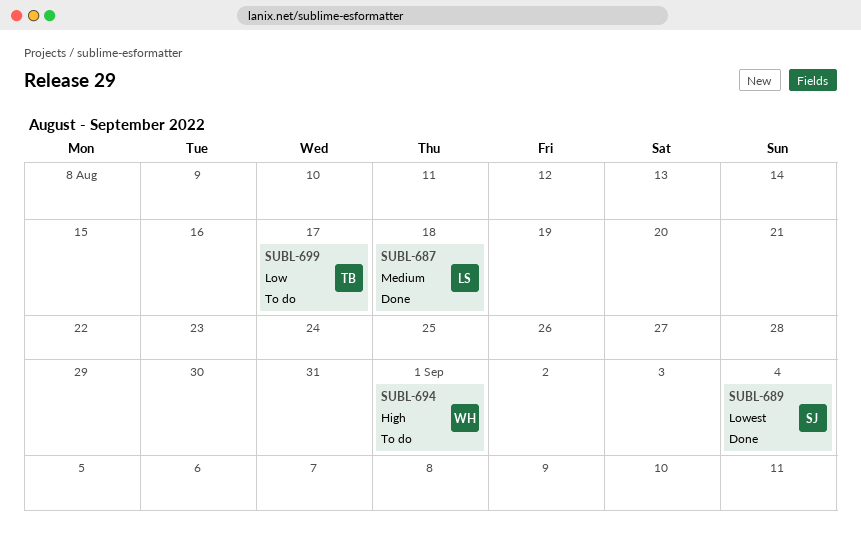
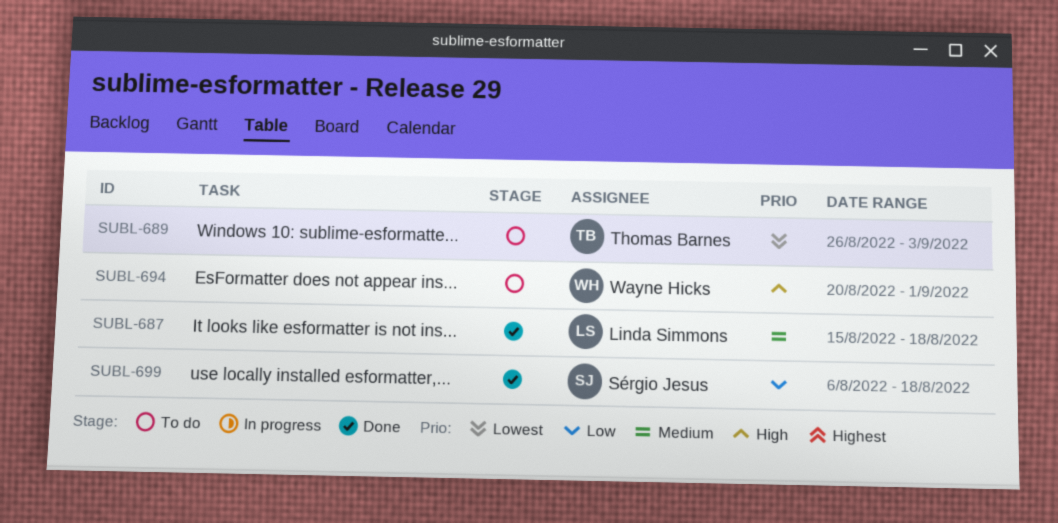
SUBL-689, status: Done -> To do
SUBL-689, owner: Sérgio Jesus -> Thomas Barnes
SUBL-689, due: Sep 4 -> Sep 3
SUBL-699, status: To do -> Done
SUBL-699, owner: Thomas Barnes -> Sérgio Jesus
SUBL-699, due: Aug 17 -> Aug 18

